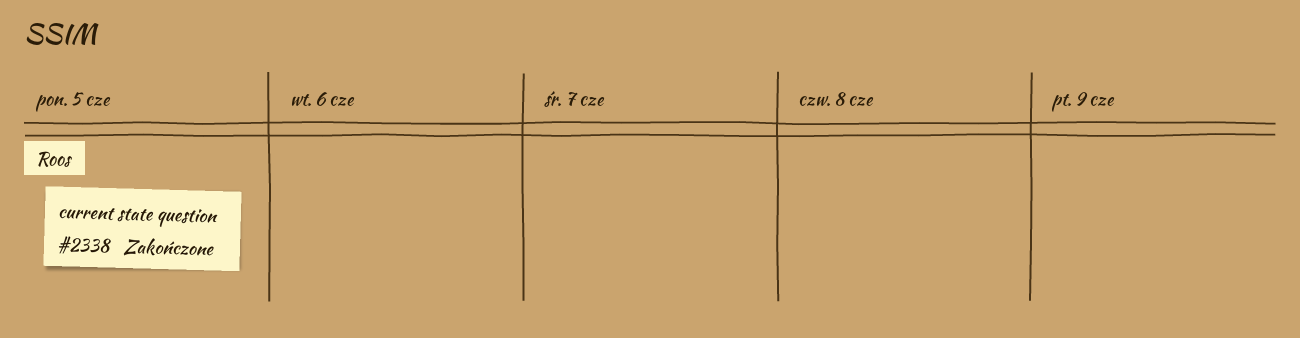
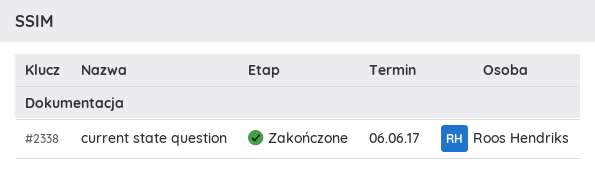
#2338, due: Jun 5 -> Jun 6

